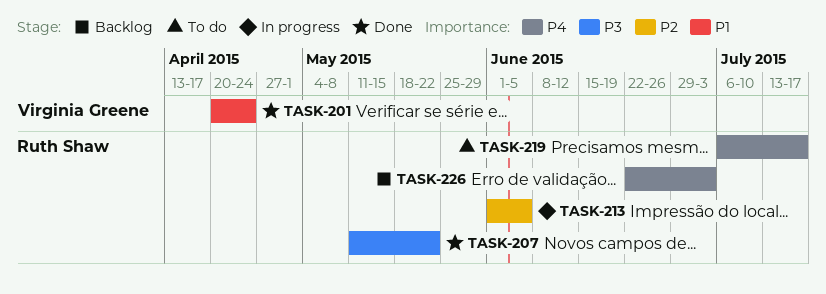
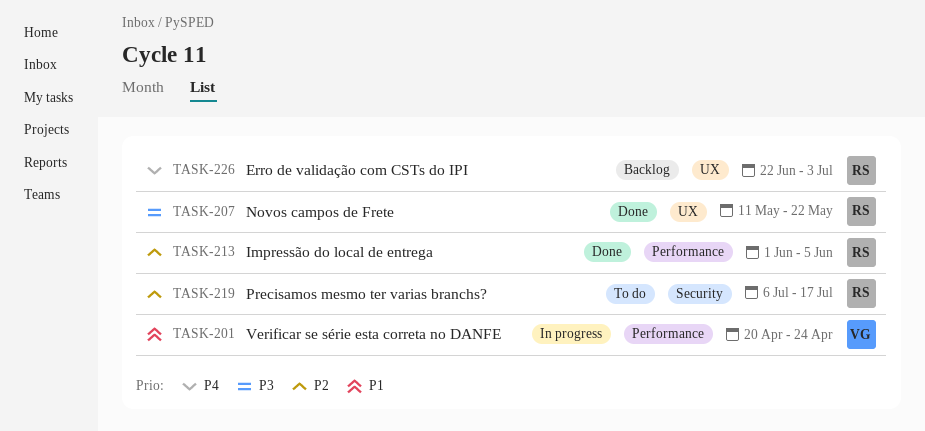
TASK-201, status: Done -> In progress
TASK-213, status: In progress -> Done
TASK-219, priority: P4 -> P2

